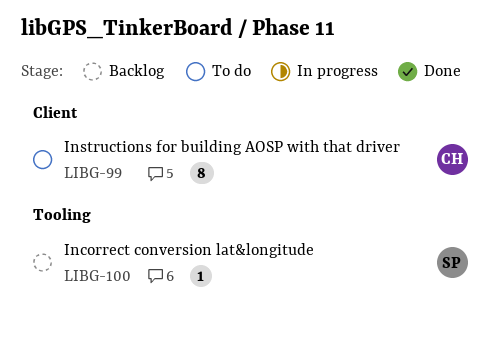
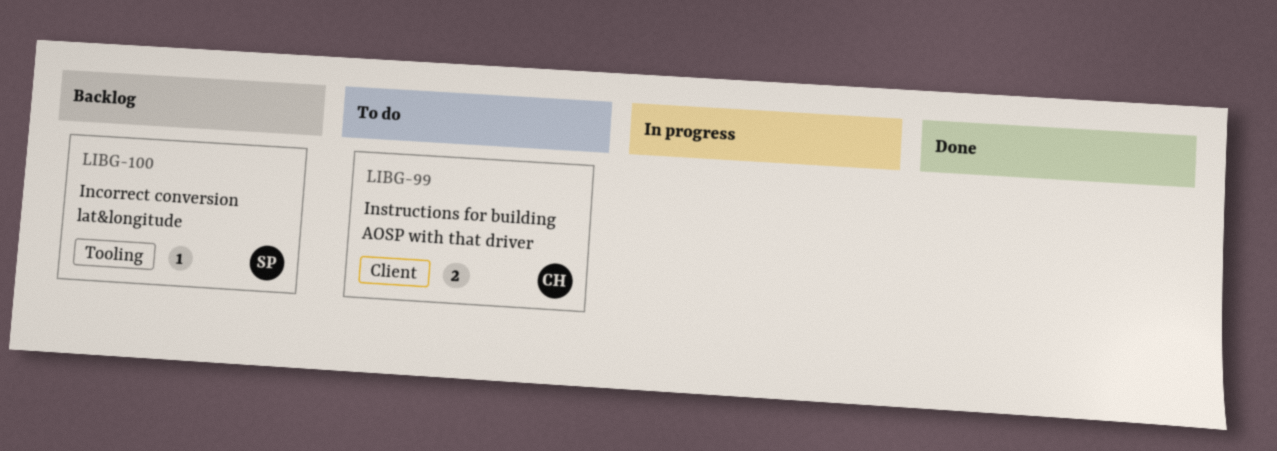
LIBG-99, estimate: 8 -> 2

